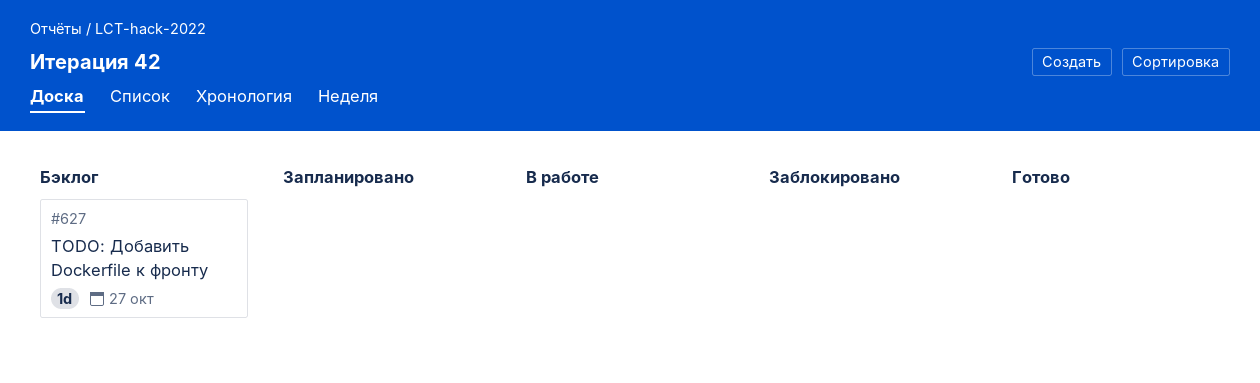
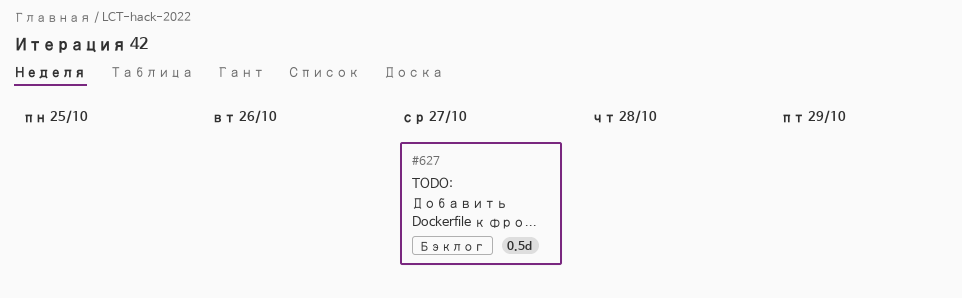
#627, estimate: 1d -> 0.5d

